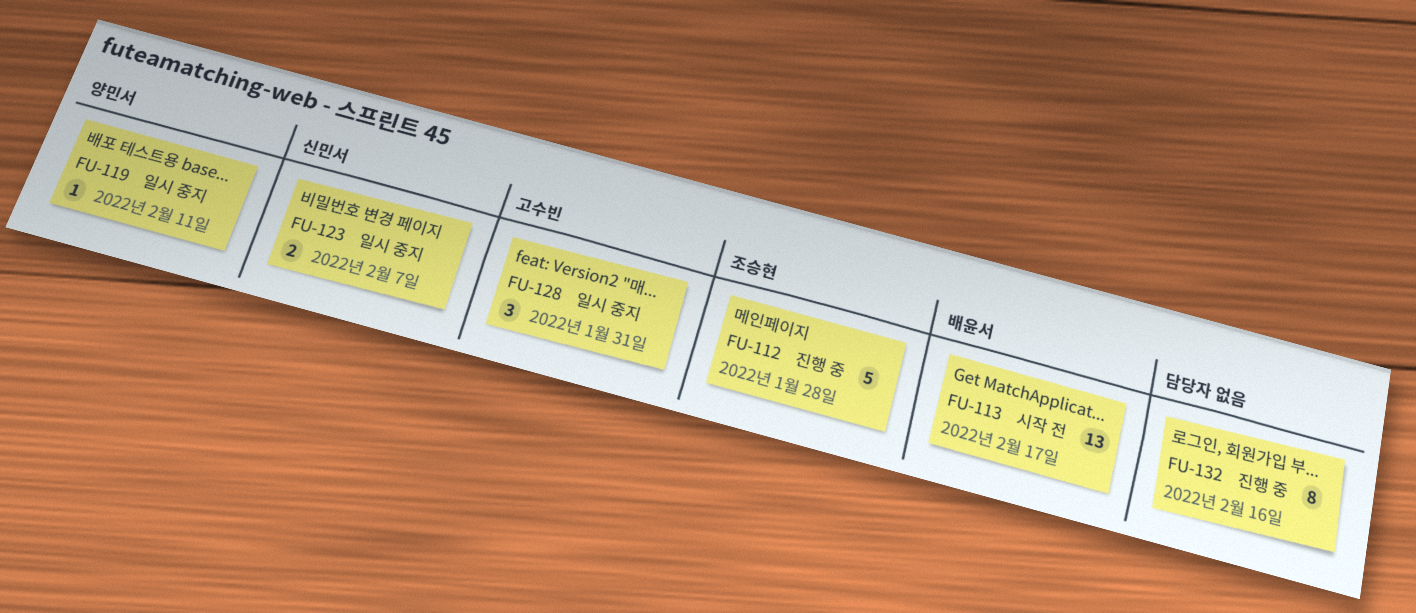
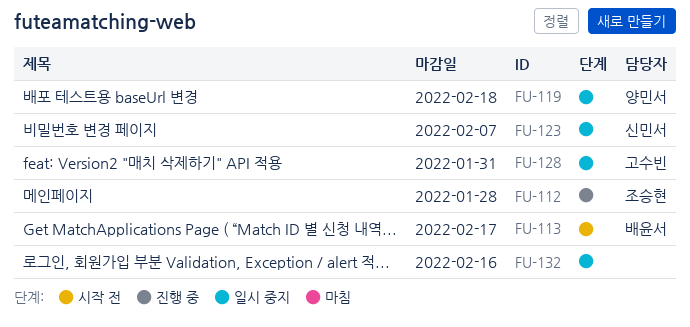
FU-119, due: Feb 11 -> Feb 18
FU-132, status: 진행 중 -> 일시 중지

